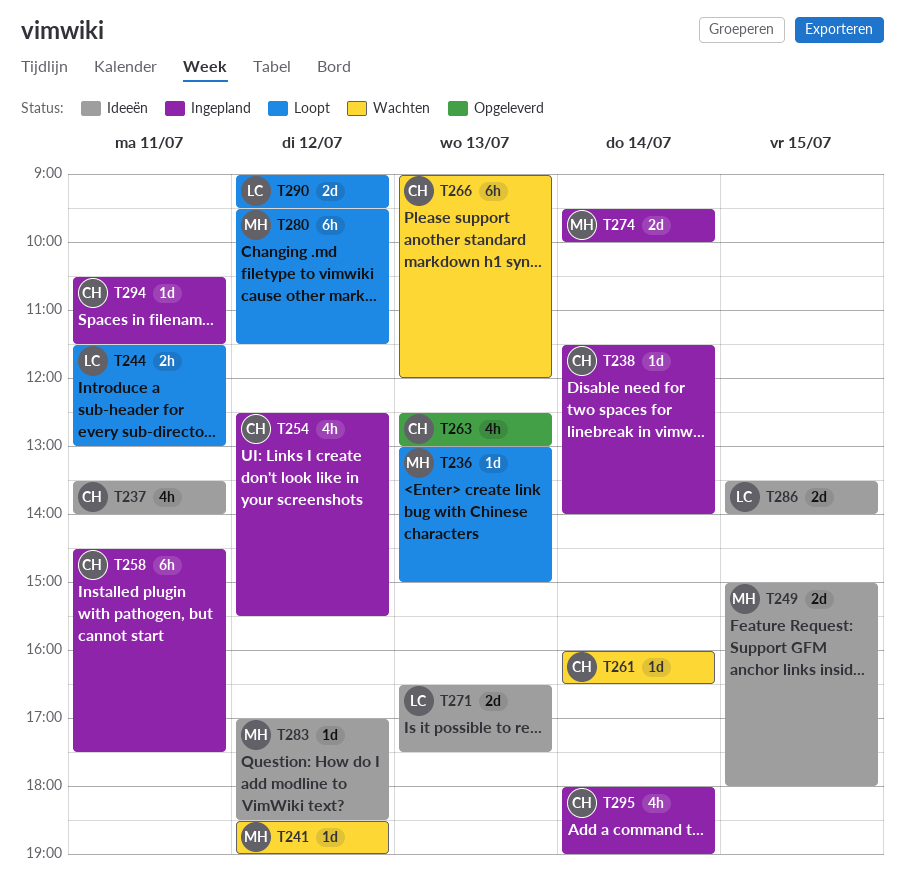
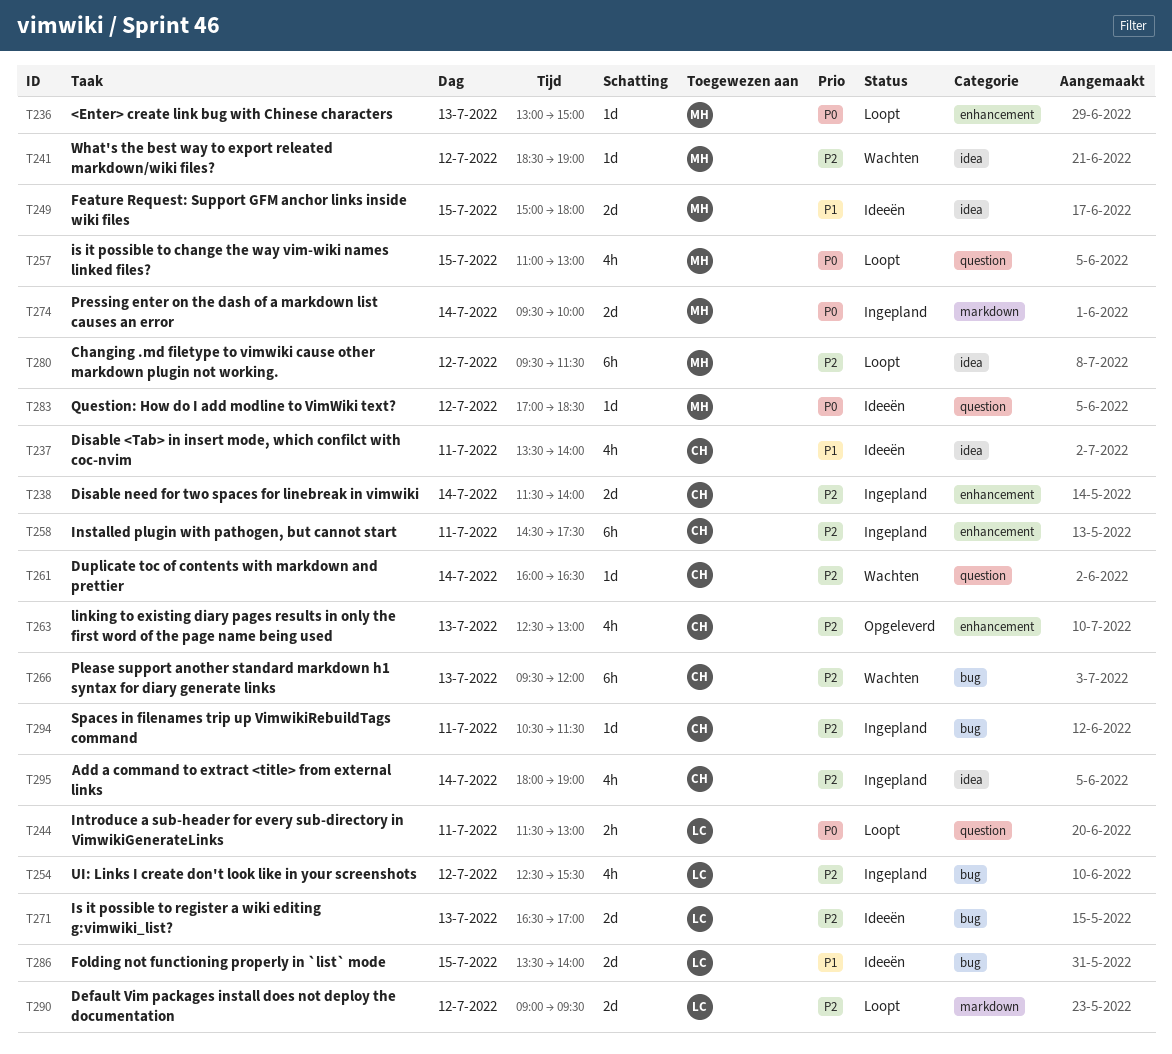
T238, estimate: 1d -> 2d
T254, owner: CH -> LC
T257: none -> present
T266, begins: 09:00 -> 09:30
T271, ends: 17:30 -> 17:00

